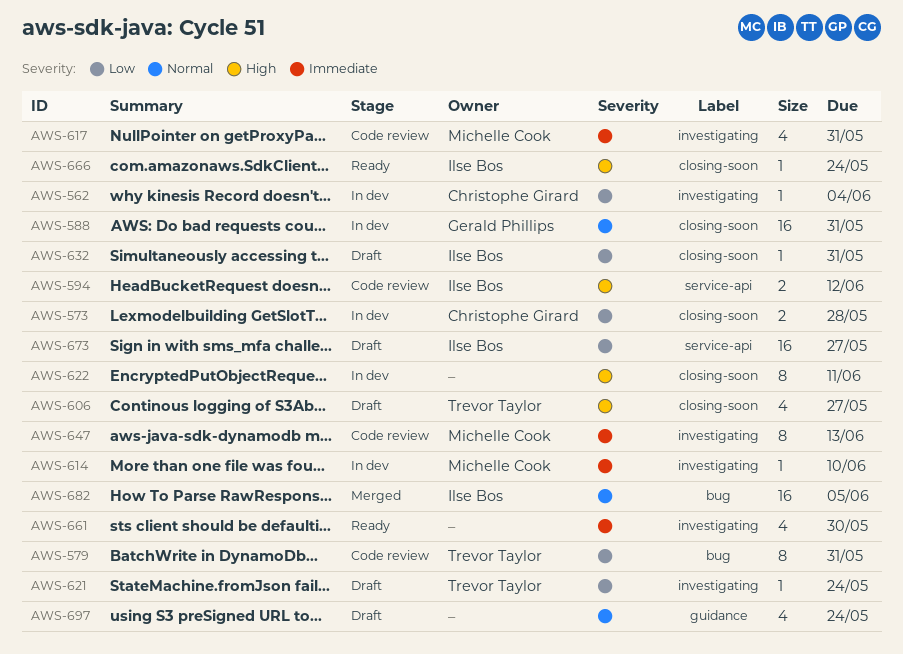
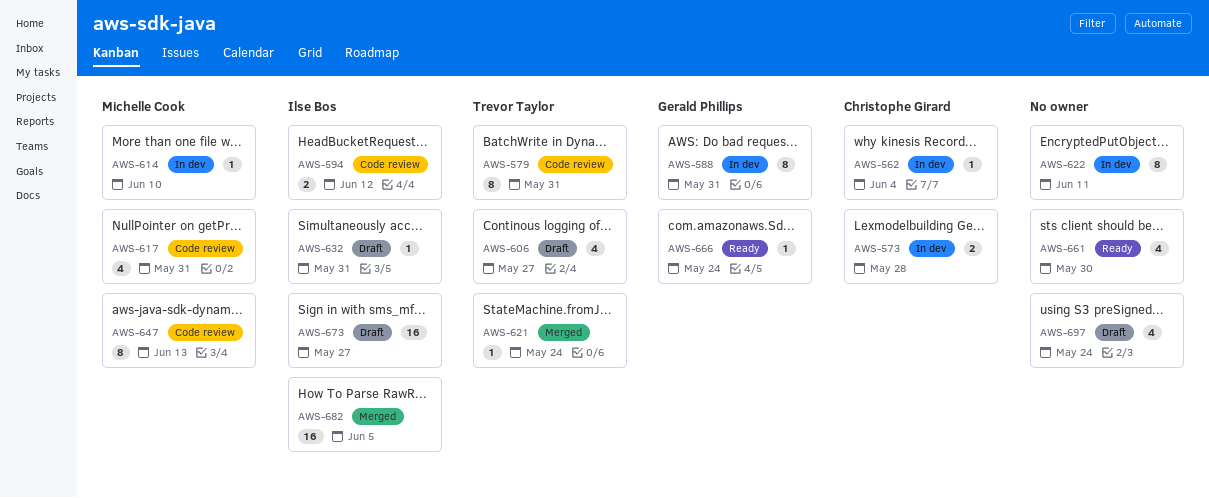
AWS-588, estimate: 16 -> 8
AWS-621, status: Draft -> Merged
AWS-666, owner: Ilse Bos -> Gerald Phillips

